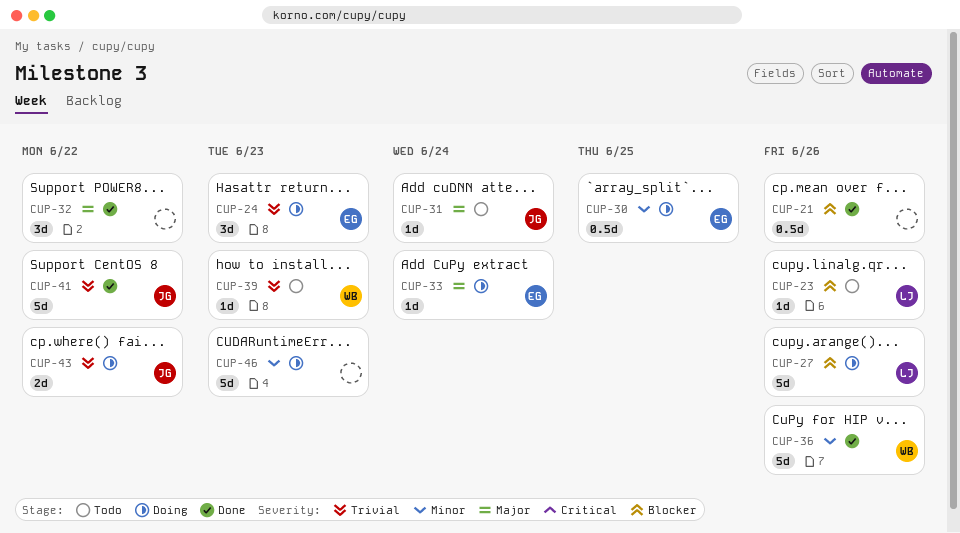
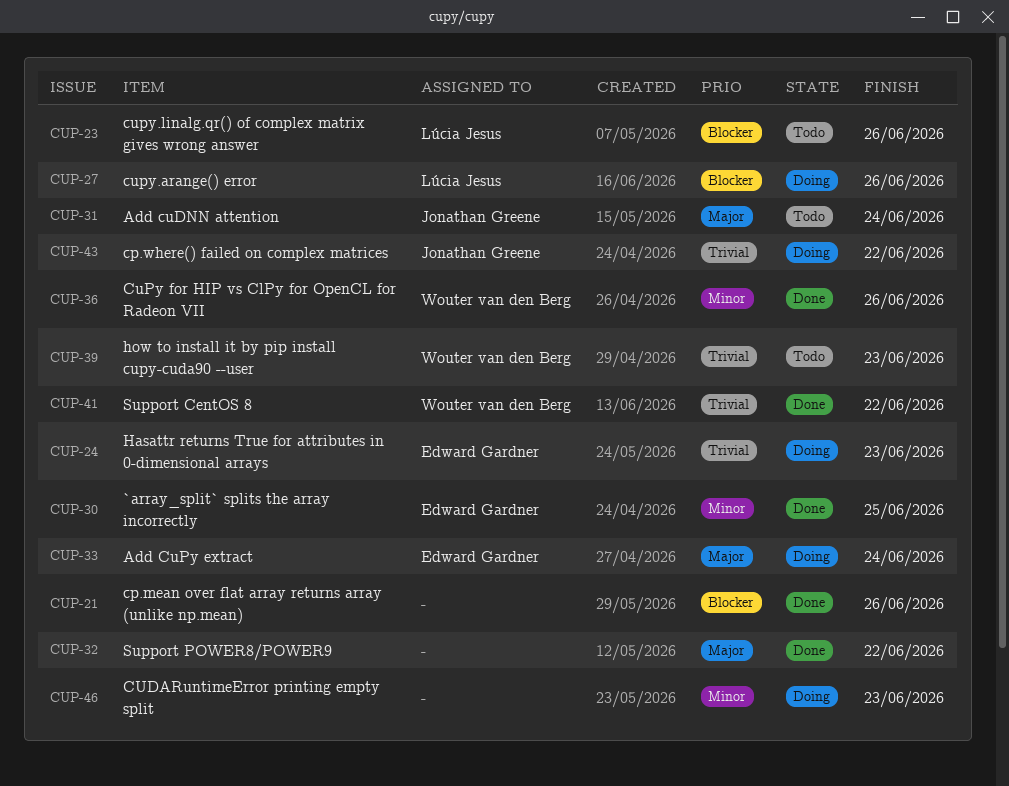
CUP-30, status: Doing -> Done
CUP-41, owner: Jonathan Greene -> Wouter van den Berg

